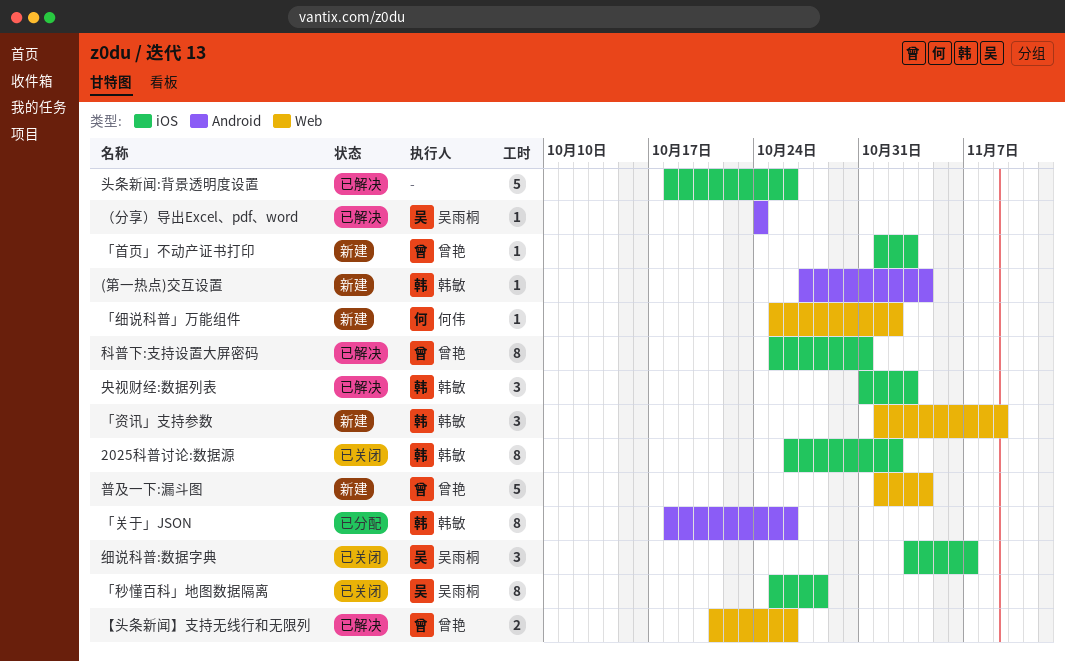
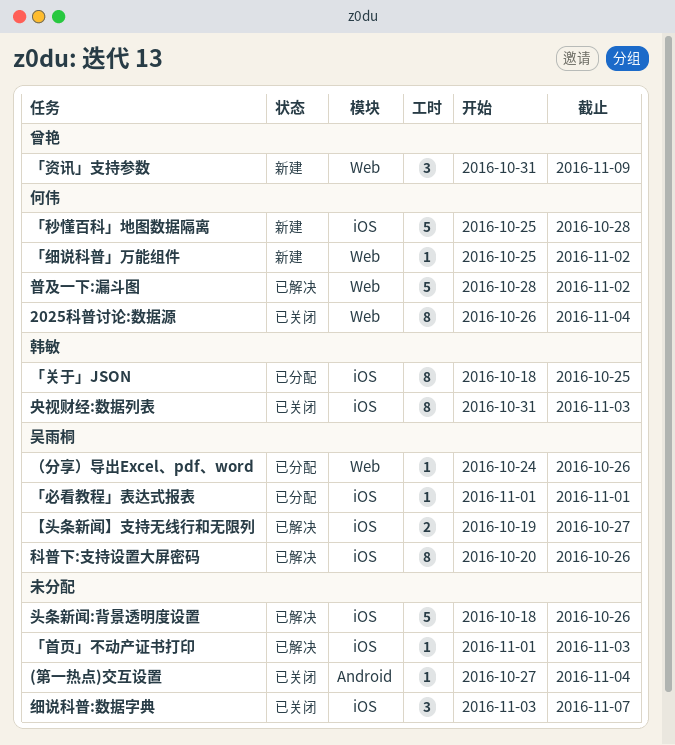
(第一热点)交互设置, status: 新建 -> 已关闭
(第一热点)交互设置, owner: 韩敏 -> none
2025科普讨论:数据源, owner: 韩敏 -> 何伟
2025科普讨论:数据源, label: iOS -> Web
2025科普讨论:数据源, due: Nov 2 -> Nov 4
「关于」JSON, label: Android -> iOS
「关于」JSON, due: Oct 26 -> Oct 25
「必看教程」表达式报表: none -> present
「秒懂百科」地图数据隔离, status: 已关闭 -> 新建
「秒懂百科」地图数据隔离, owner: 吴雨桐 -> 何伟
「秒懂百科」地图数据隔离, estimate: 8 -> 5
「资讯」支持参数, owner: 韩敏 -> 曾艳
「资讯」支持参数, start: Nov 1 -> Oct 31
「首页」不动产证书打印, status: 新建 -> 已解决
「首页」不动产证书打印, owner: 曾艳 -> none
【头条新闻】支持无线行和无限列, owner: 曾艳 -> 吴雨桐
【头条新闻】支持无线行和无限列, label: Web -> iOS
【头条新闻】支持无线行和无限列, start: Oct 21 -> Oct 19
【头条新闻】支持无线行和无限列, due: Oct 26 -> Oct 27
央视财经:数据列表, status: 已解决 -> 已关闭
央视财经:数据列表, estimate: 3 -> 8
普及一下:漏斗图, status: 新建 -> 已解决
普及一下:漏斗图, owner: 曾艳 -> 何伟
普及一下:漏斗图, start: Nov 1 -> Oct 28
普及一下:漏斗图, due: Nov 4 -> Nov 2
科普下:支持设置大屏密码, owner: 曾艳 -> 吴雨桐
科普下:支持设置大屏密码, start: Oct 25 -> Oct 20
科普下:支持设置大屏密码, due: Oct 31 -> Oct 26
细说科普:数据字典, owner: 吴雨桐 -> none
（分享）导出Excel、pdf、word, status: 已解决 -> 已分配
（分享）导出Excel、pdf、word, label: Android -> Web
（分享）导出Excel、pdf、word, due: Oct 24 -> Oct 26

